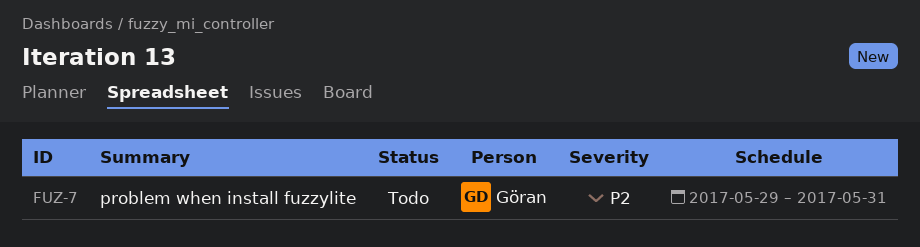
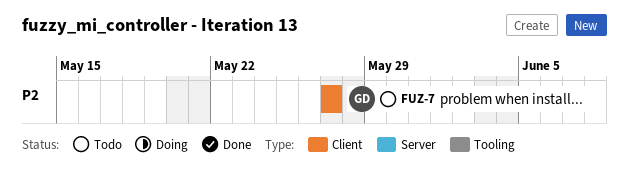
FUZ-7, start: May 29 -> May 27
FUZ-7, due: May 31 -> May 27

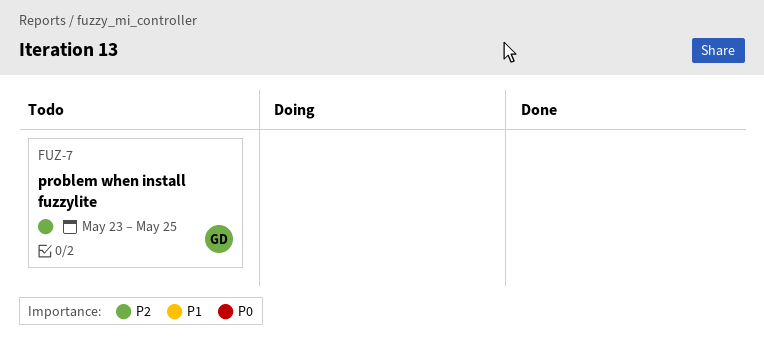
FUZ-7, start: May 27 -> May 23
FUZ-7, due: May 27 -> May 25

